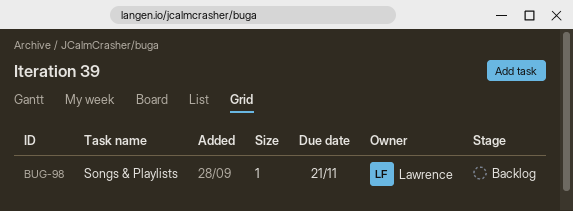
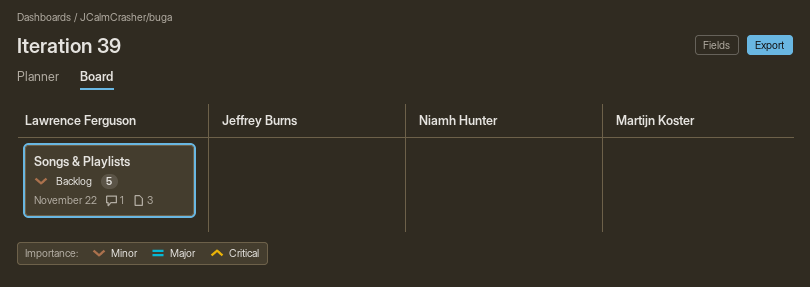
Songs & Playlists, estimate: 1 -> 5
Songs & Playlists, due: Nov 21 -> Nov 22

